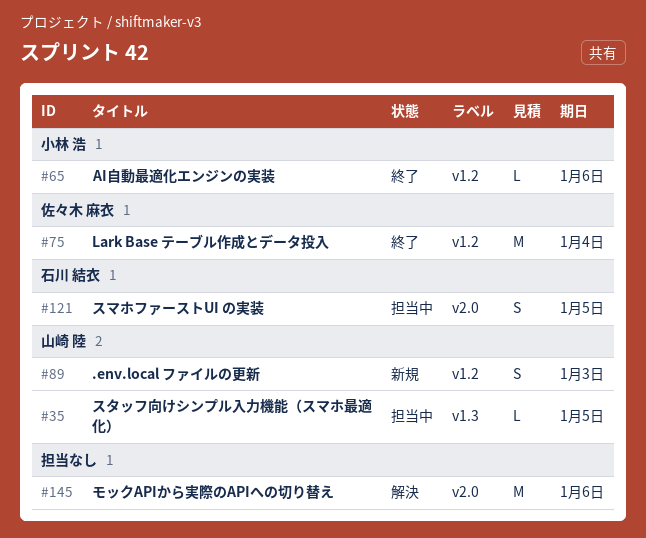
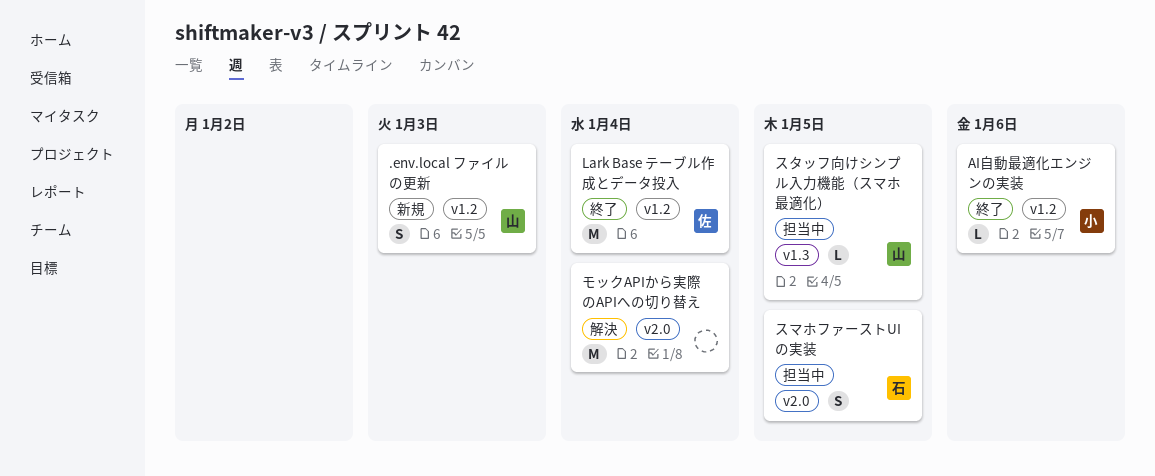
モックAPIから実際のAPIへの切り替え, due: Jan 6 -> Jan 4

